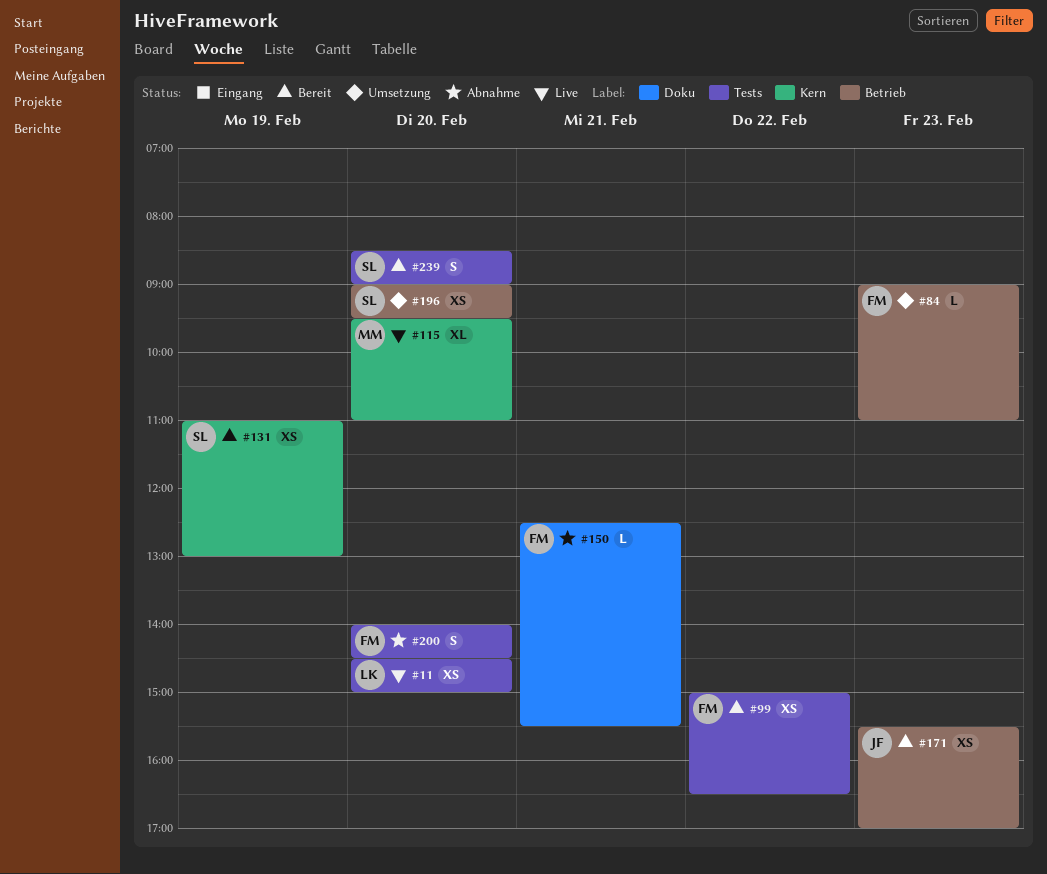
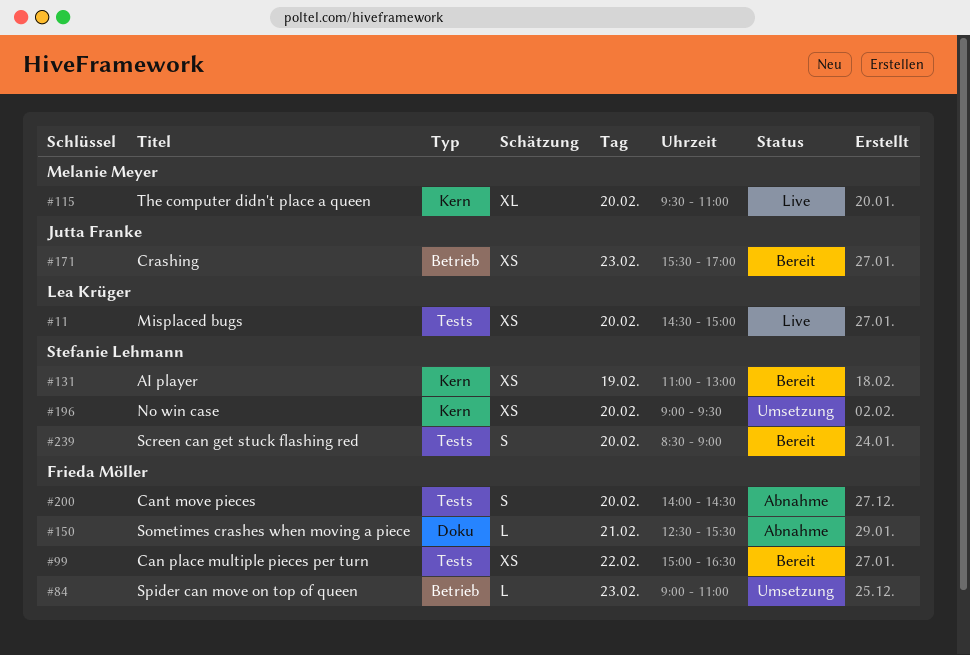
#196, label: Betrieb -> Kern

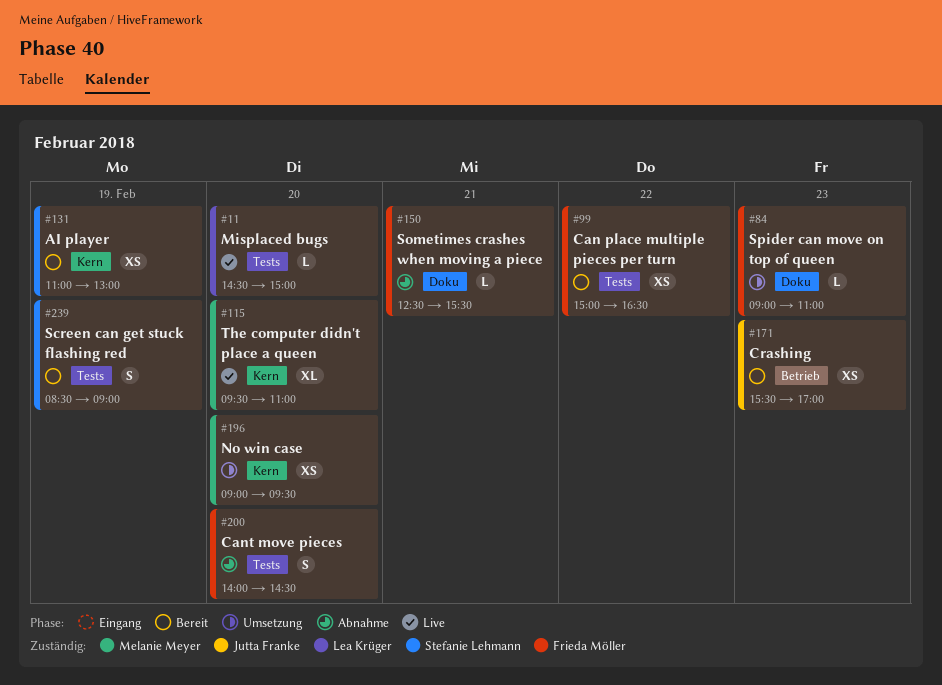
#11, estimate: XS -> L
#84, label: Betrieb -> Doku
#196, owner: Stefanie Lehmann -> Melanie Meyer
#239, day: Feb 20 -> Feb 19

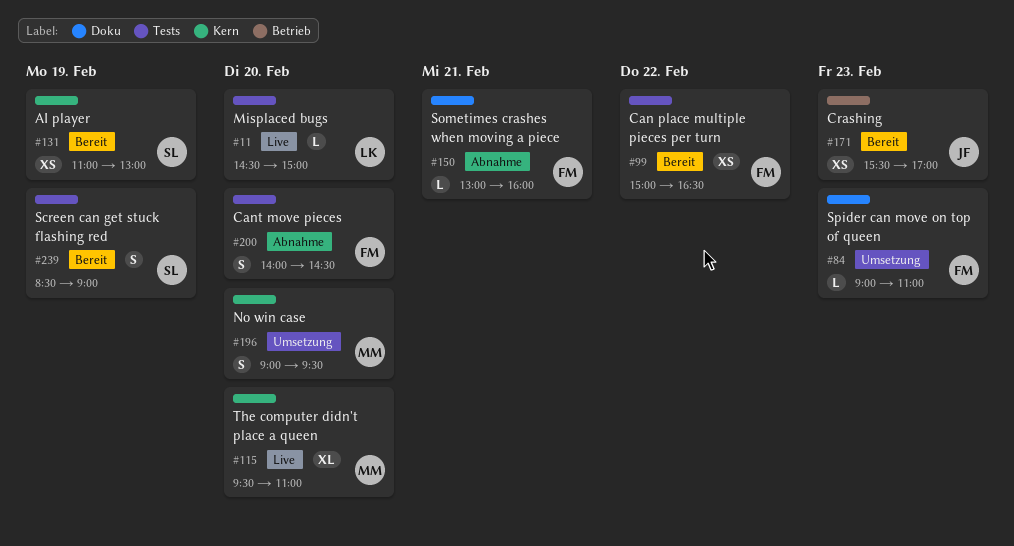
#150, begins: 12:30 -> 13:00
#150, ends: 15:30 -> 16:00
#196, estimate: XS -> S

